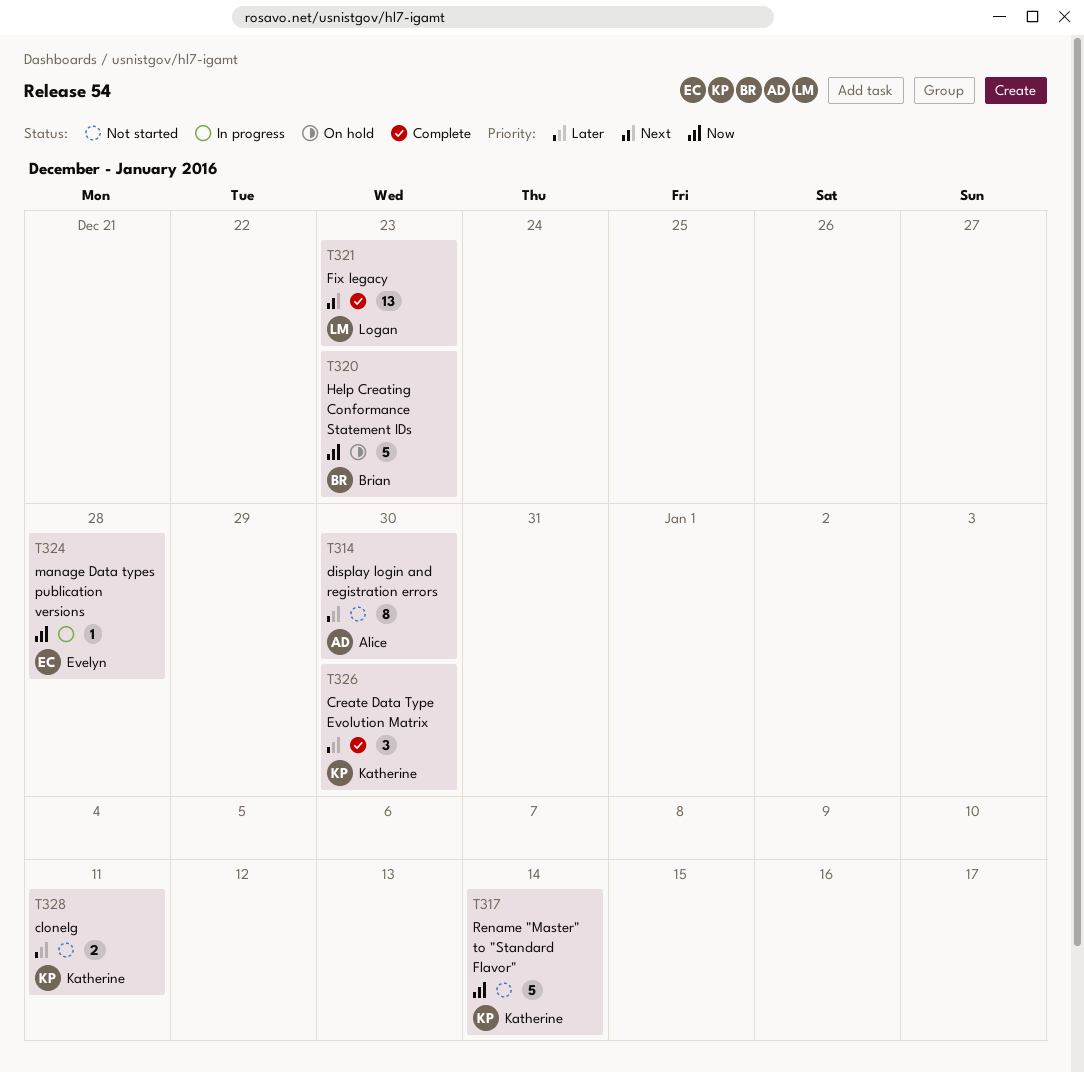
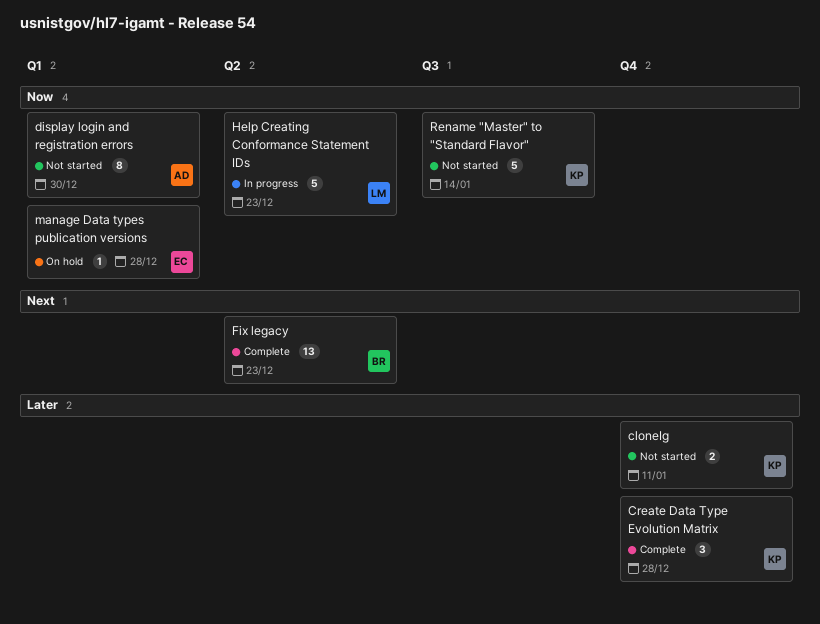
Create Data Type Evolution Matrix, due: Dec 30 -> Dec 28
display login and registration errors, priority: Later -> Now
Fix legacy, owner: Logan -> Brian
Help Creating Conformance Statement IDs, status: On hold -> In progress
Help Creating Conformance Statement IDs, owner: Brian -> Logan
manage Data types publication versions, status: In progress -> On hold

